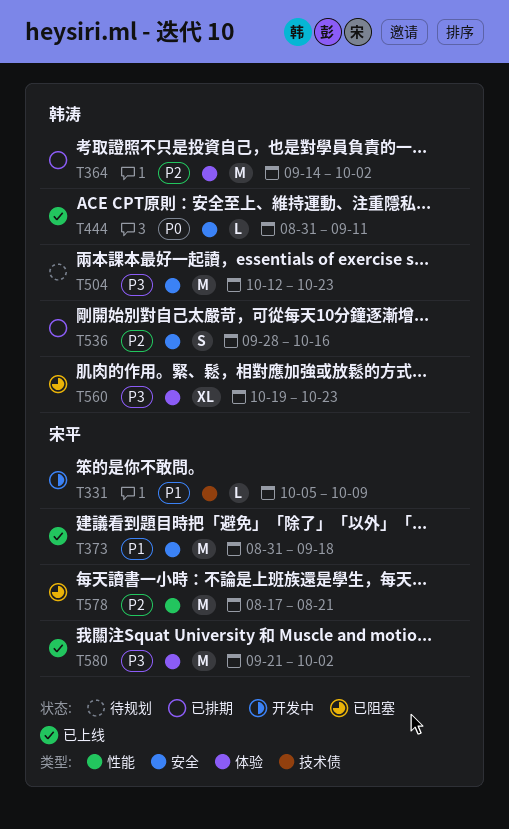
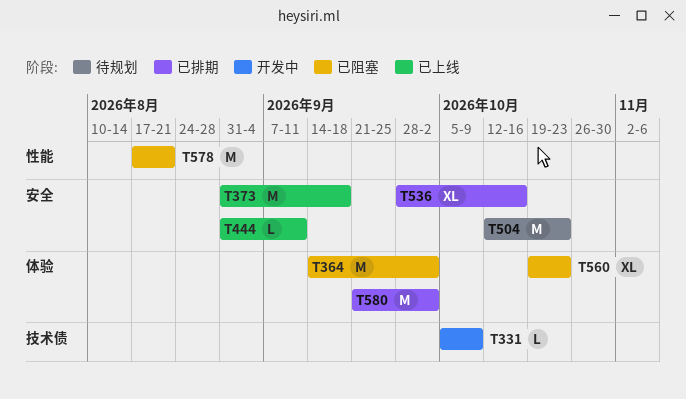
T364, status: 已排期 -> 已阻塞
T536, estimate: S -> XL
T580, status: 已上线 -> 已排期

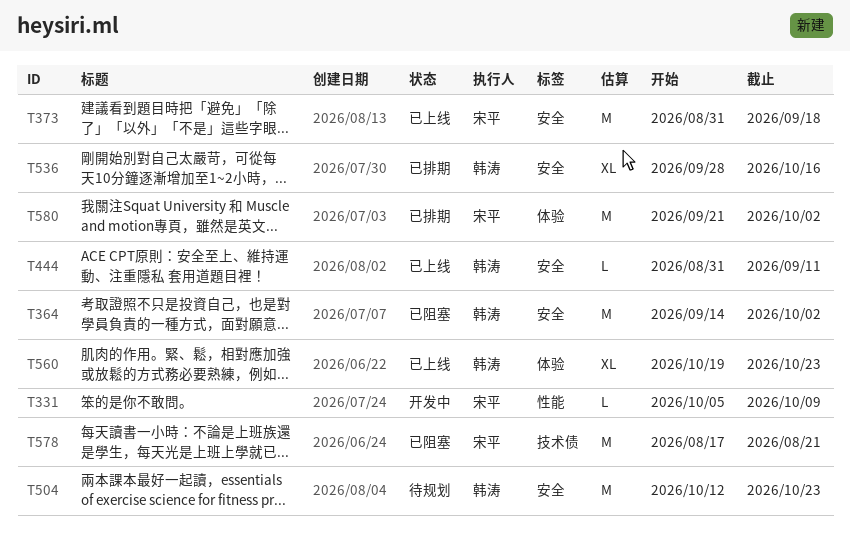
T331, label: 技术债 -> 性能
T364, label: 体验 -> 安全
T560, status: 已阻塞 -> 已上线
T578, label: 性能 -> 技术债

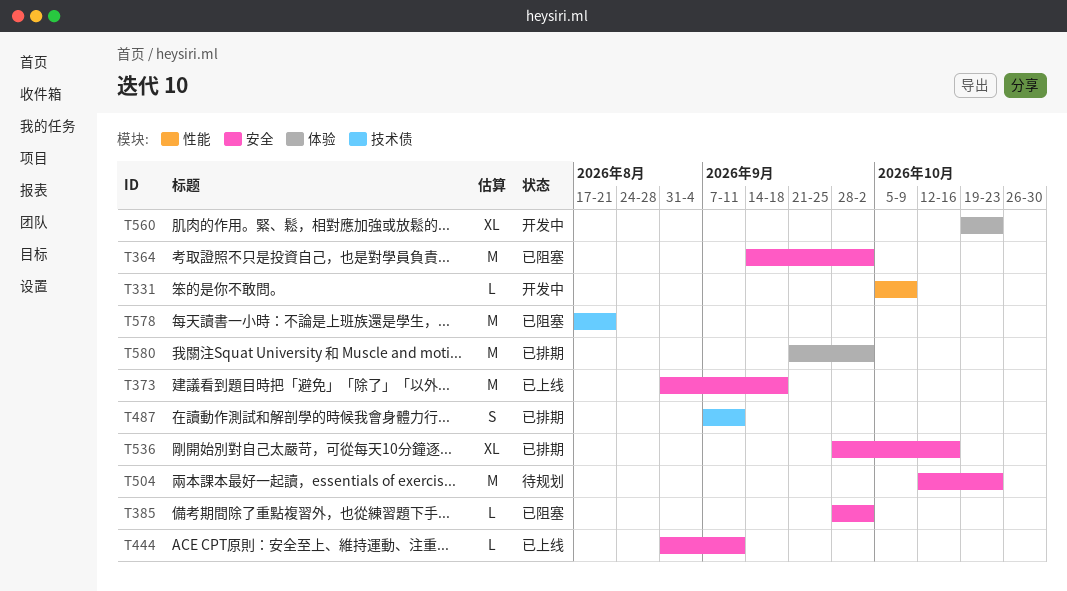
T385: none -> present
T487: none -> present
T560, status: 已上线 -> 开发中

